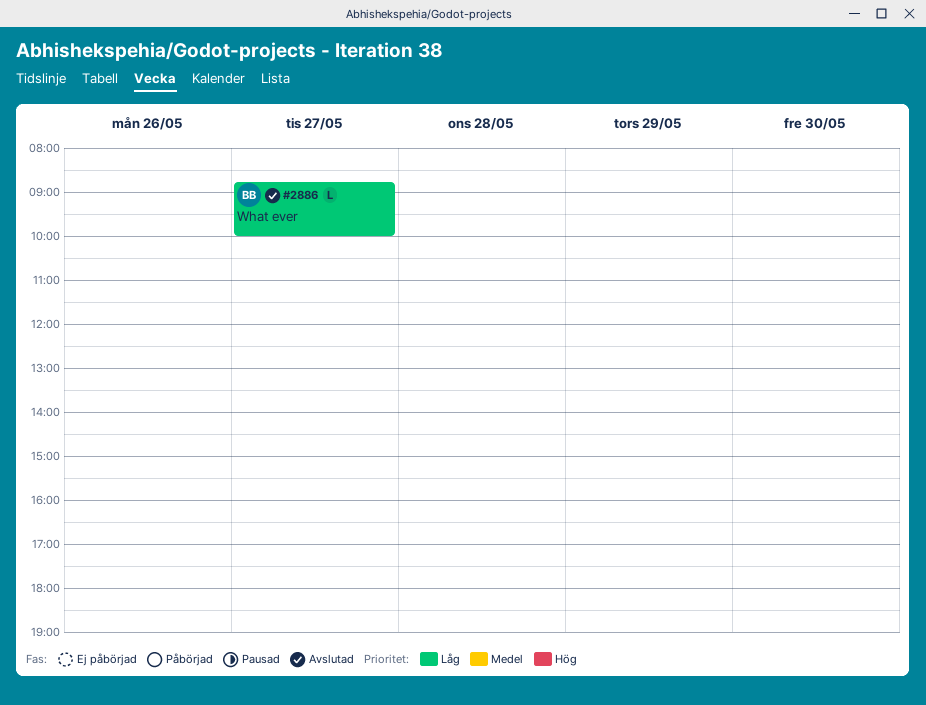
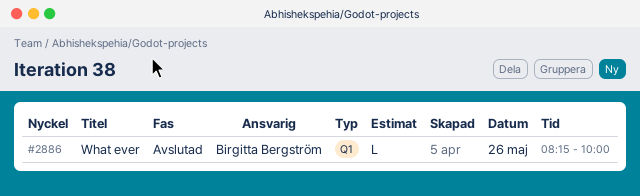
#2886, day: May 27 -> May 26
#2886, begins: 08:45 -> 08:15

